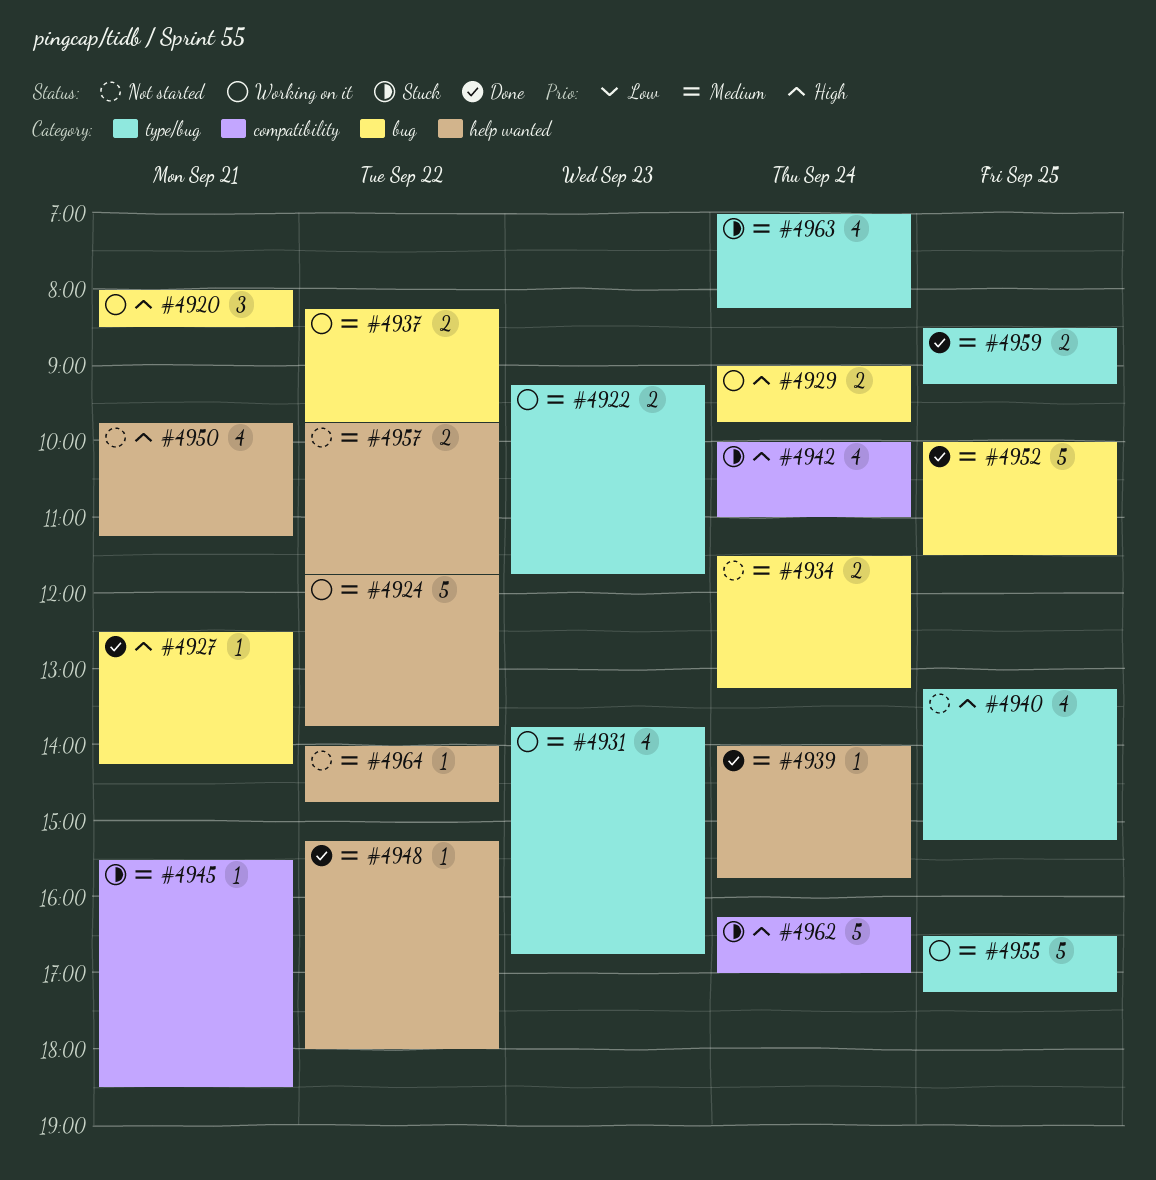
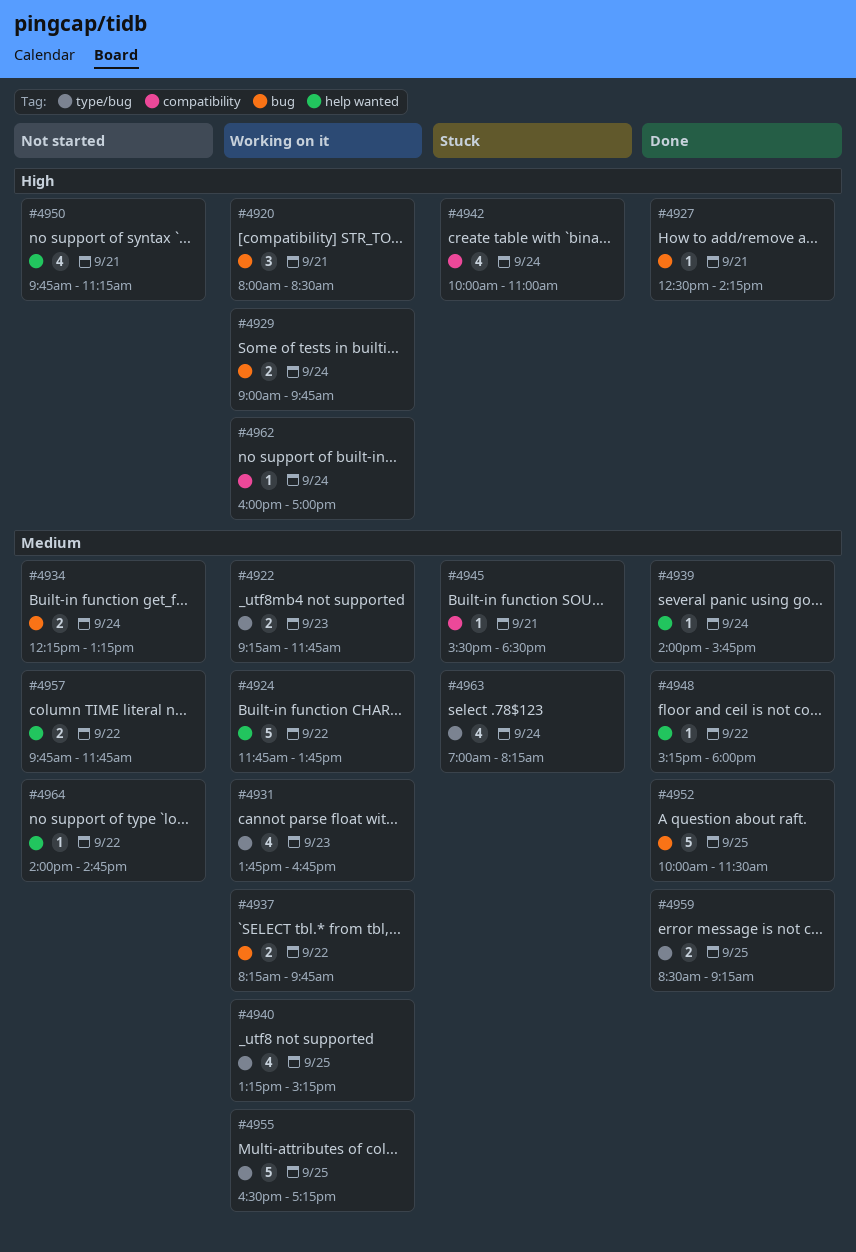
#4934, begins: 11:30 -> 12:15
#4940, status: Not started -> Working on it
#4940, priority: High -> Medium
#4962, status: Stuck -> Working on it
#4962, estimate: 5 -> 1
#4962, begins: 16:15 -> 16:00

